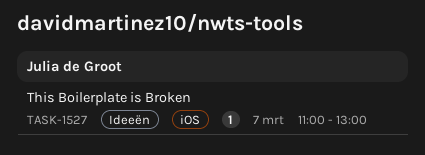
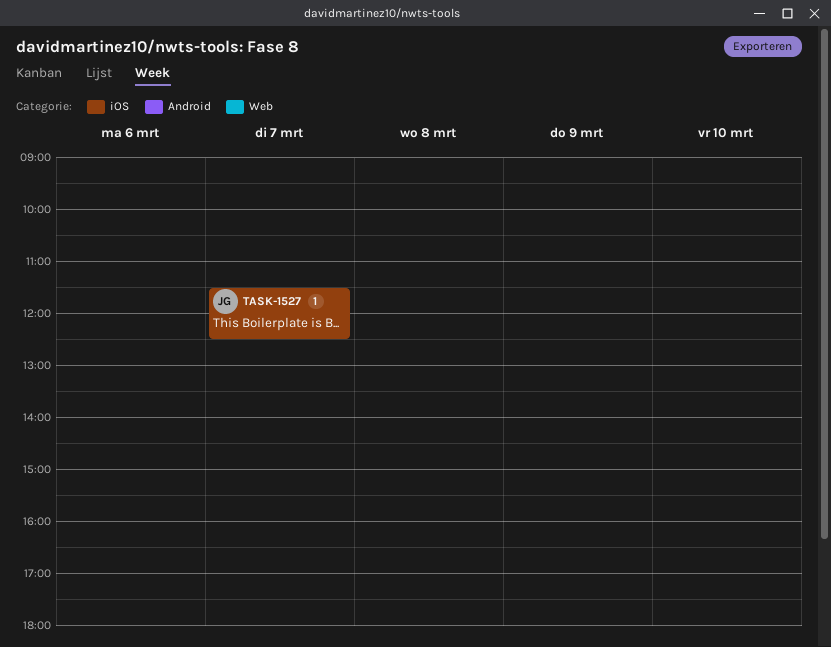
TASK-1527, begins: 11:00 -> 11:30
TASK-1527, ends: 13:00 -> 12:30

